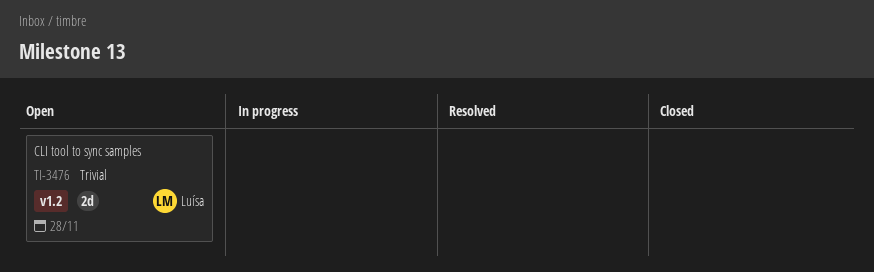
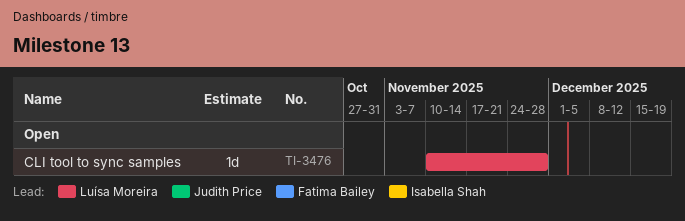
TI-3476, estimate: 2d -> 1d

